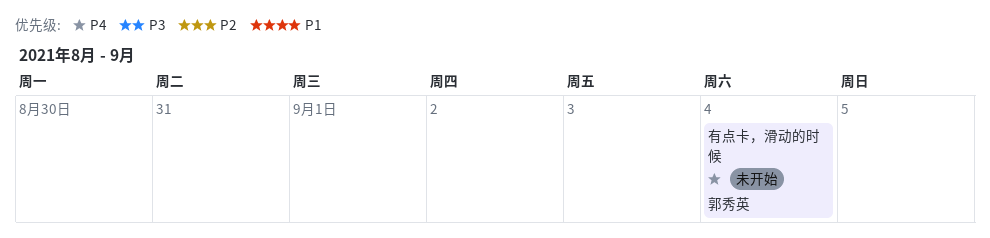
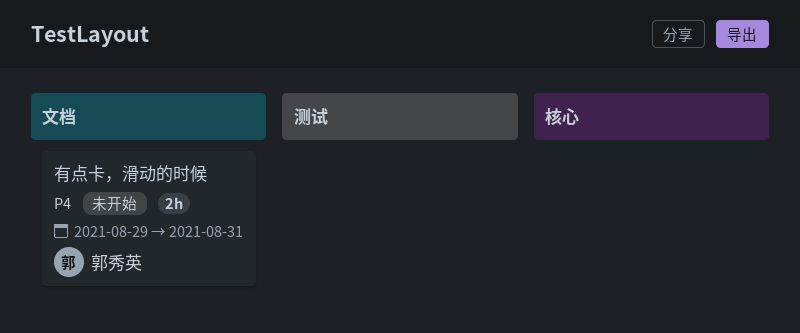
有点卡，滑动的时候, due: Sep 4 -> Aug 31

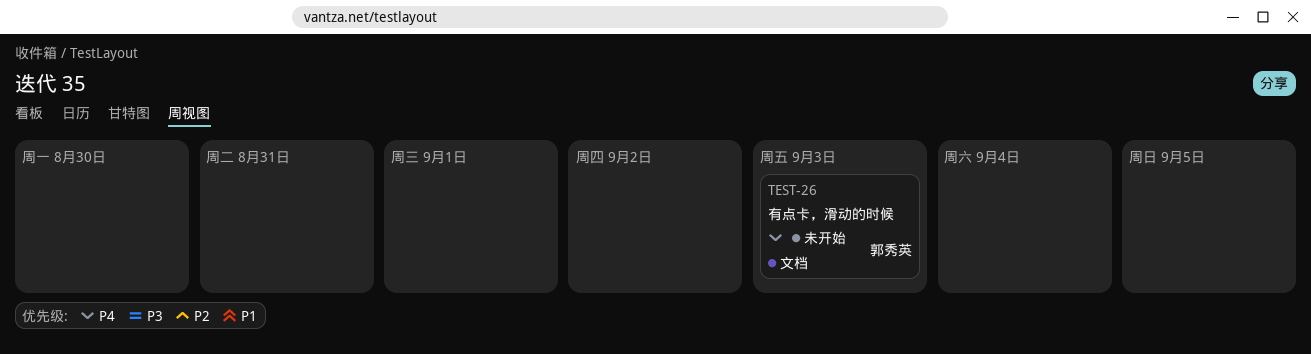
有点卡，滑动的时候, due: Aug 31 -> Sep 3

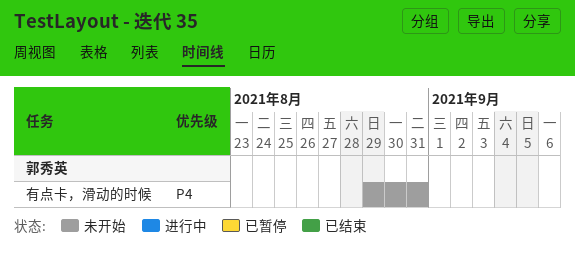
有点卡，滑动的时候, due: Sep 3 -> Aug 31

